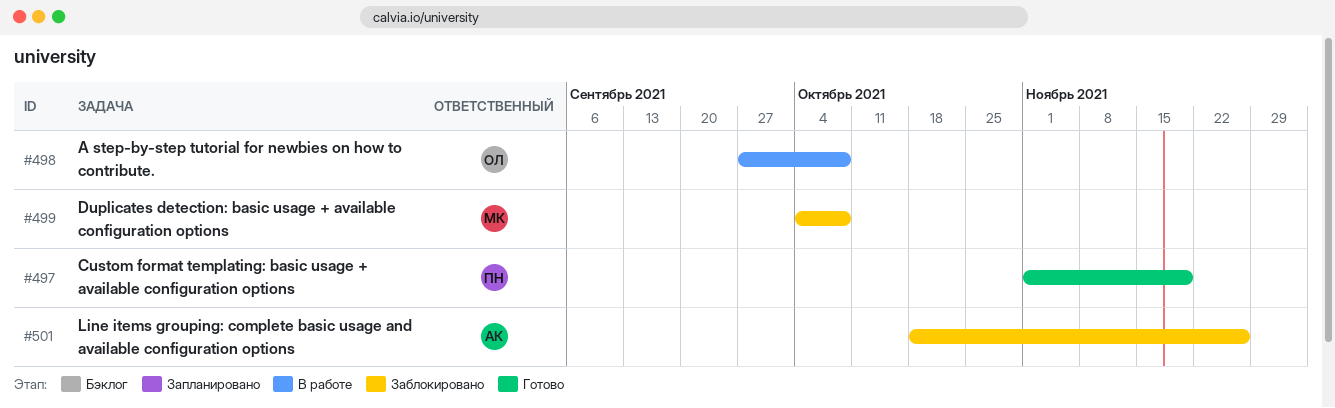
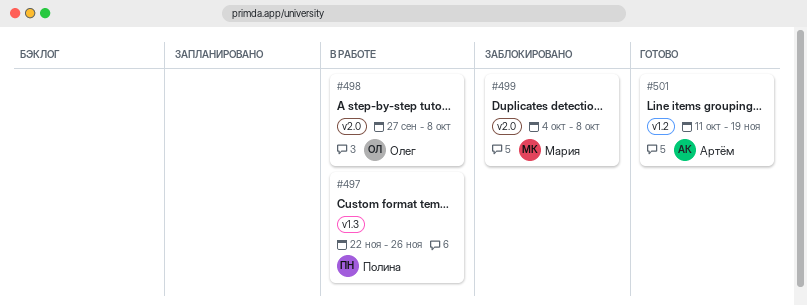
#497, status: Готово -> В работе
#497, start: Nov 1 -> Nov 22
#497, due: Nov 19 -> Nov 26
#501, status: Заблокировано -> Готово
#501, start: Oct 18 -> Oct 11
#501, due: Nov 26 -> Nov 19

